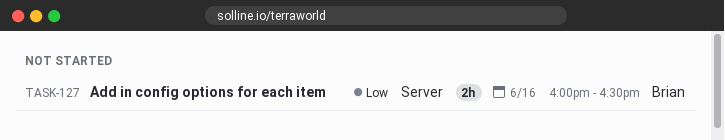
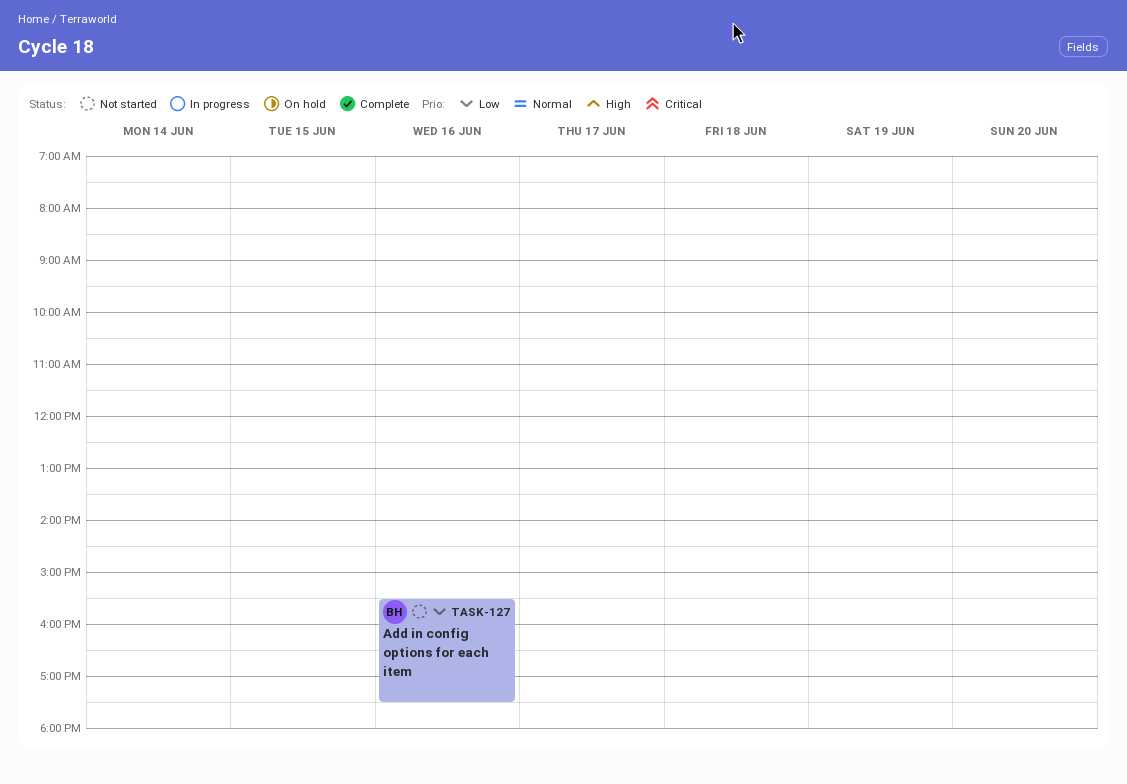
TASK-127, begins: 16:00 -> 15:30
TASK-127, ends: 16:30 -> 17:30

